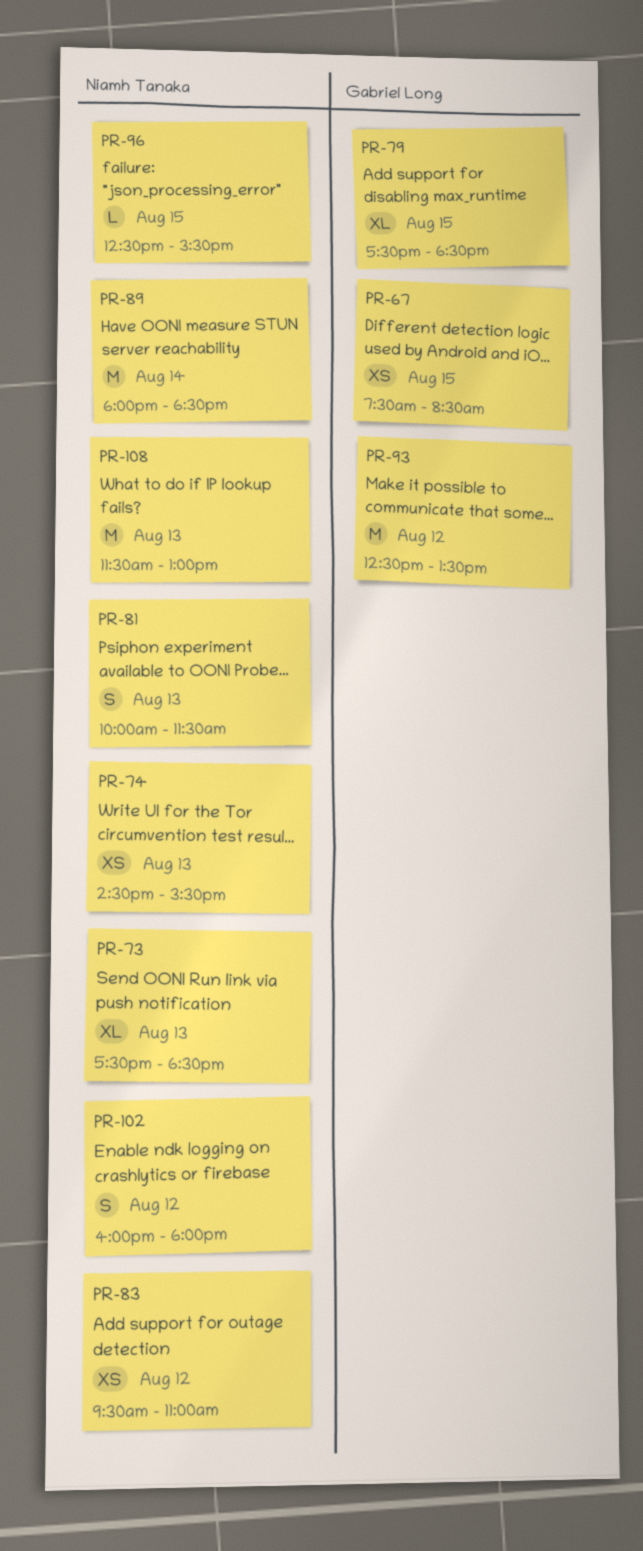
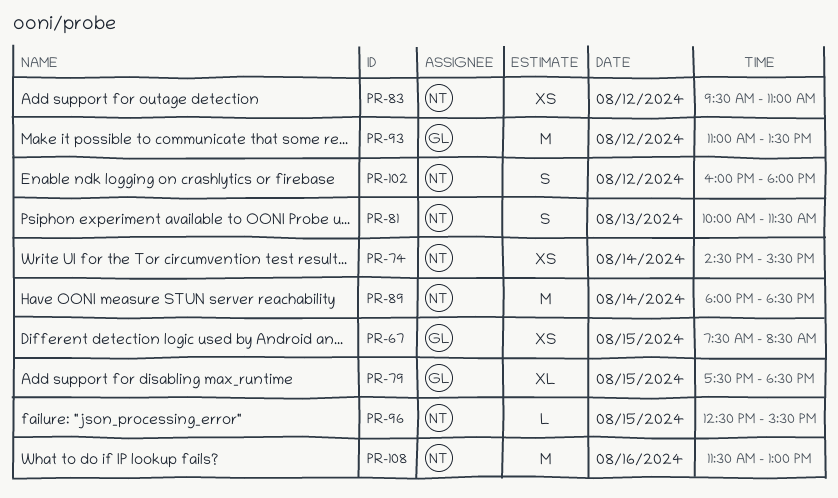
PR-73: present -> none
PR-74, day: Aug 13 -> Aug 14
PR-93, begins: 12:30 -> 11:00
PR-108, day: Aug 13 -> Aug 16

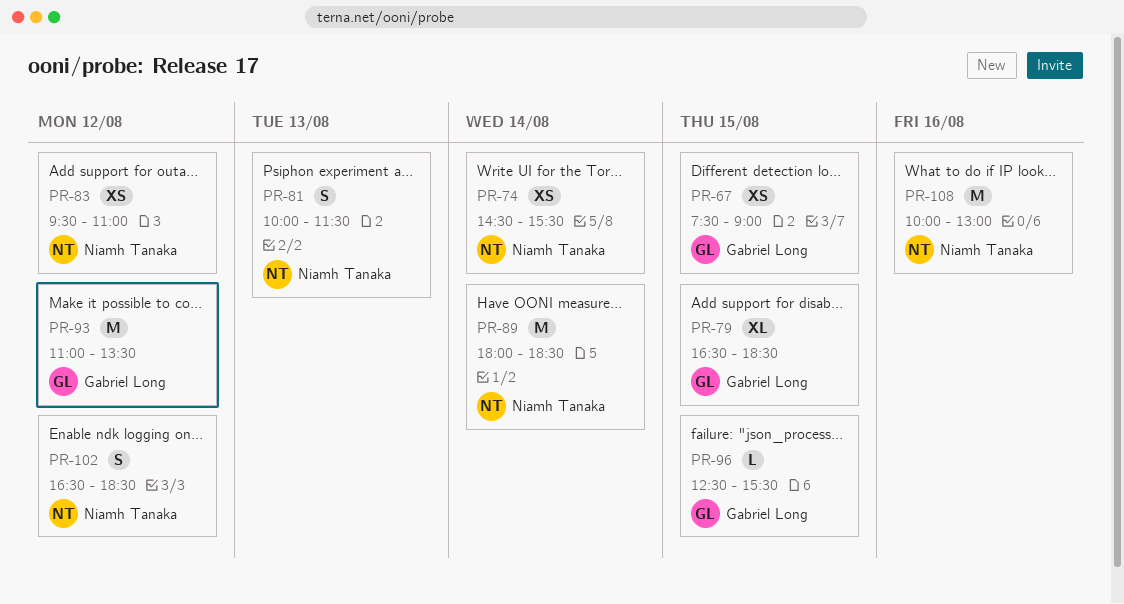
PR-67, ends: 08:30 -> 09:00
PR-79, begins: 17:30 -> 16:30
PR-96, owner: Niamh Tanaka -> Gabriel Long
PR-102, begins: 16:00 -> 16:30
PR-102, ends: 18:00 -> 18:30
PR-108, begins: 11:30 -> 10:00

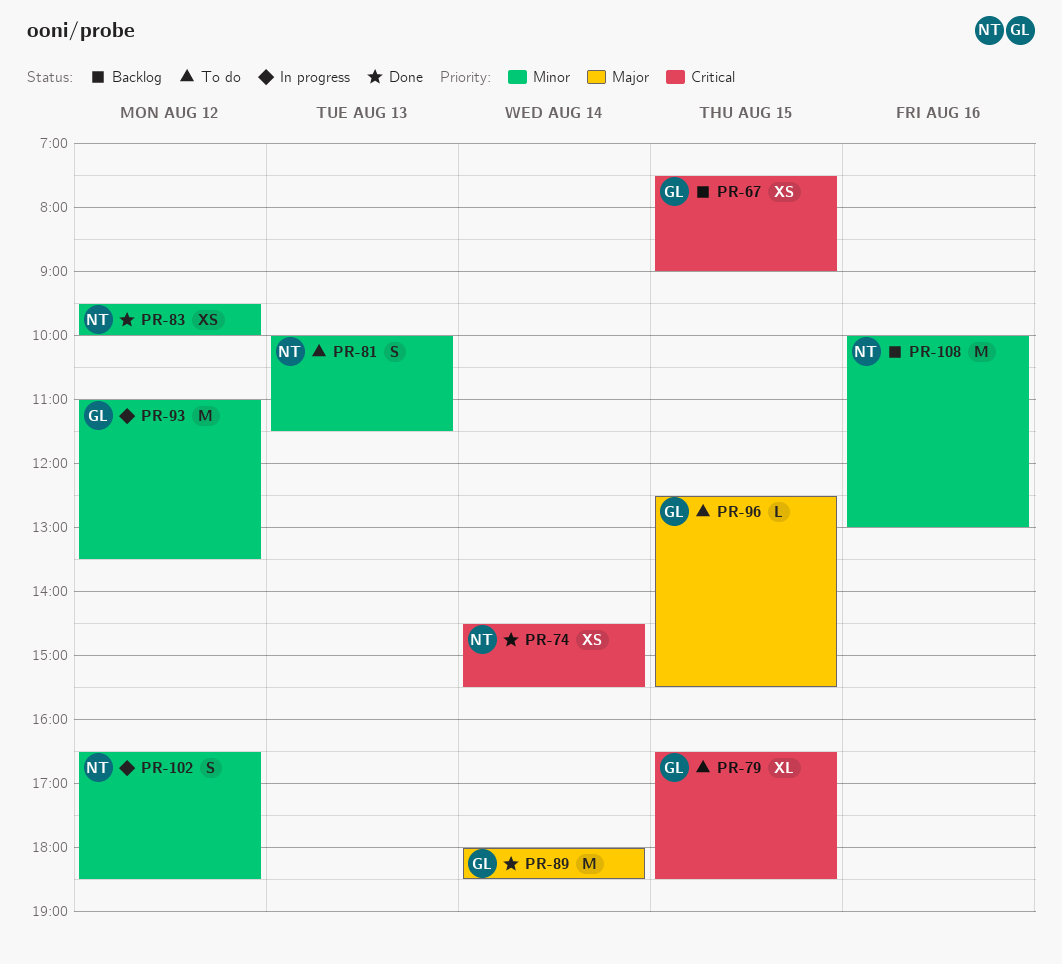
PR-83, ends: 11:00 -> 10:00
PR-89, owner: Niamh Tanaka -> Gabriel Long

